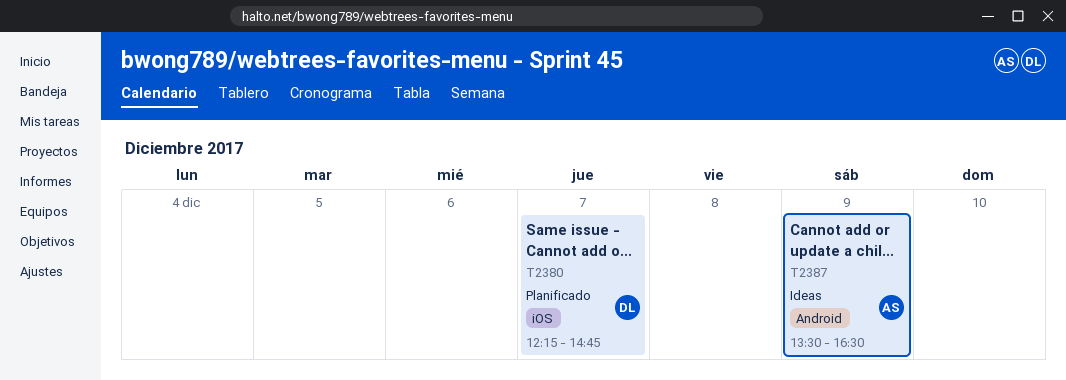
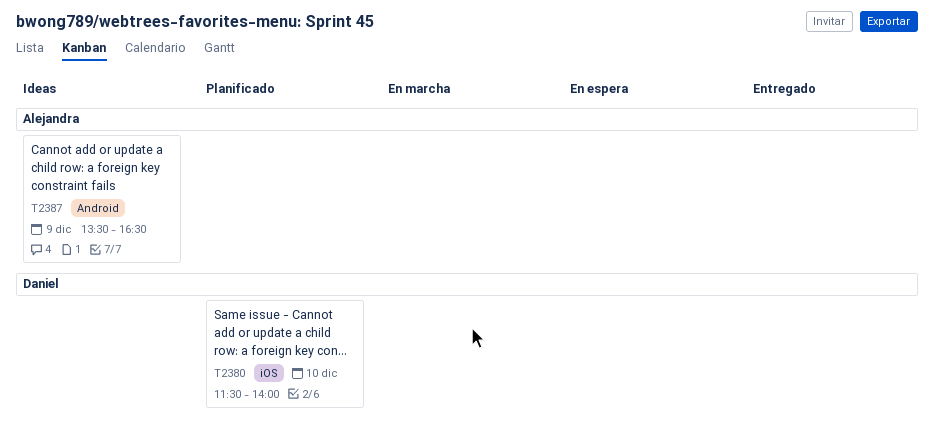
T2380, day: Dec 7 -> Dec 10
T2380, begins: 12:15 -> 11:30
T2380, ends: 14:45 -> 14:00

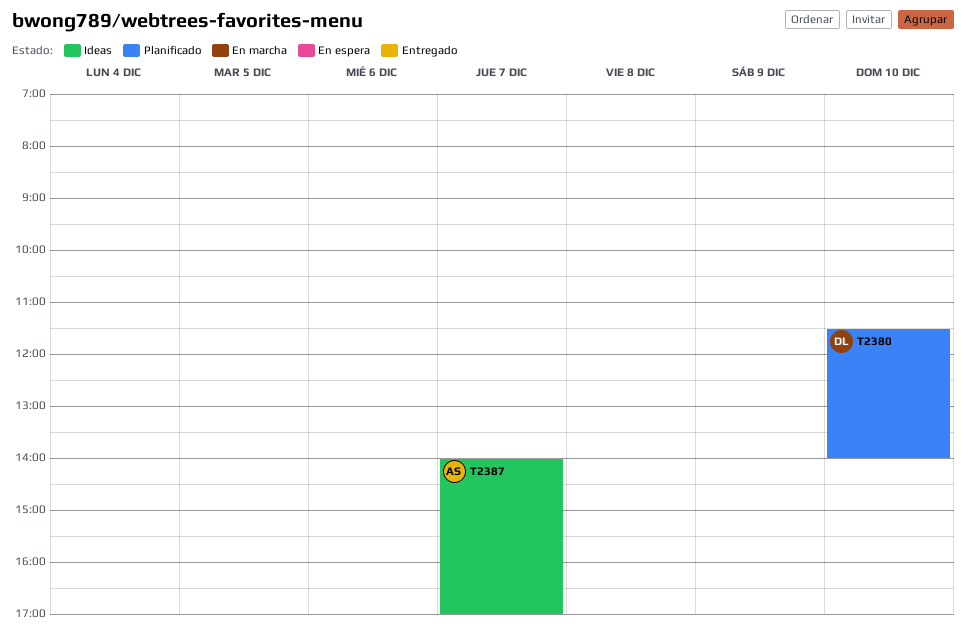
T2387, day: Dec 9 -> Dec 7
T2387, begins: 13:30 -> 14:00
T2387, ends: 16:30 -> 17:00

